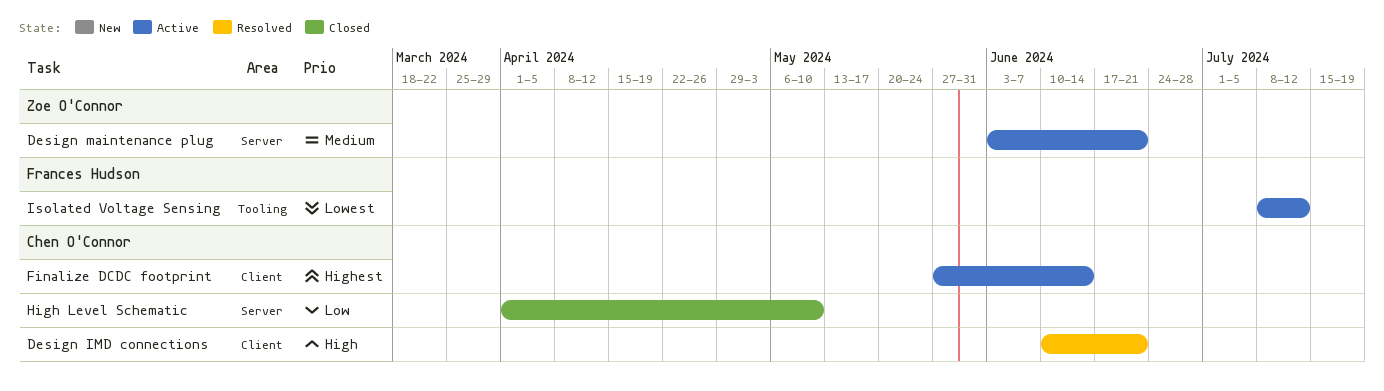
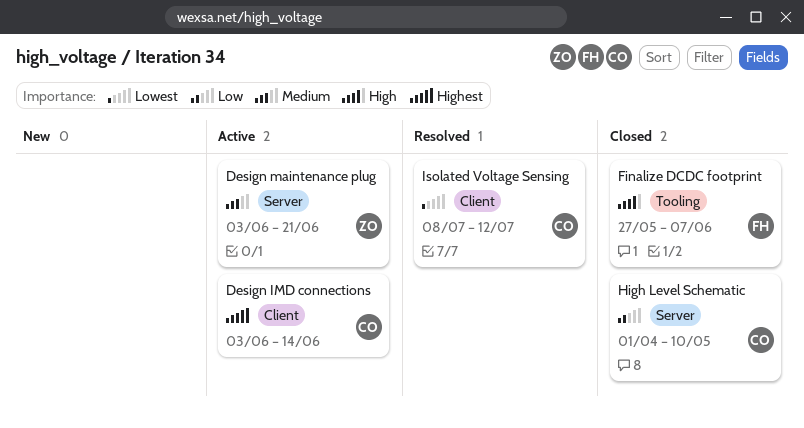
Design IMD connections, status: Resolved -> Active
Design IMD connections, priority: High -> Highest
Design IMD connections, start: Jun 10 -> Jun 3
Design IMD connections, due: Jun 21 -> Jun 14
Finalize DCDC footprint, status: Active -> Closed
Finalize DCDC footprint, owner: Chen O'Connor -> Frances Hudson
Finalize DCDC footprint, priority: Highest -> High
Finalize DCDC footprint, label: Client -> Tooling
Finalize DCDC footprint, due: Jun 14 -> Jun 7
Isolated Voltage Sensing, status: Active -> Resolved
Isolated Voltage Sensing, owner: Frances Hudson -> Chen O'Connor
Isolated Voltage Sensing, label: Tooling -> Client

